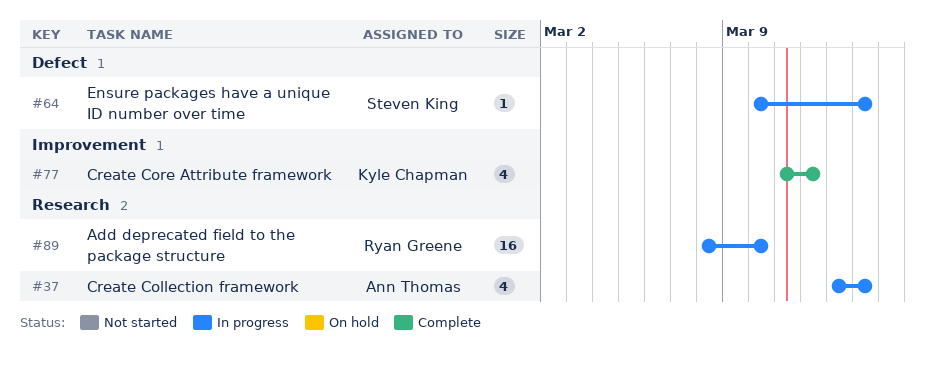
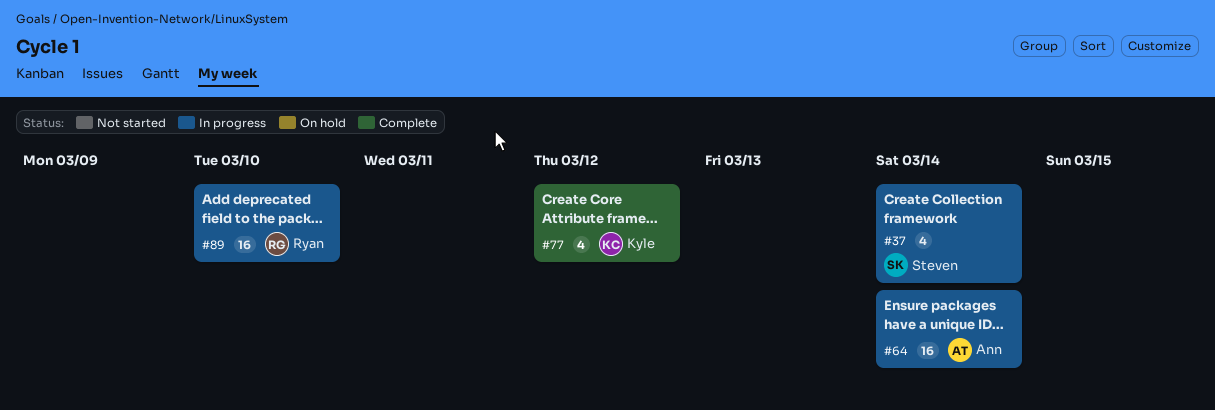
#37, owner: Ann Thomas -> Steven King
#64, owner: Steven King -> Ann Thomas
#64, estimate: 1 -> 16

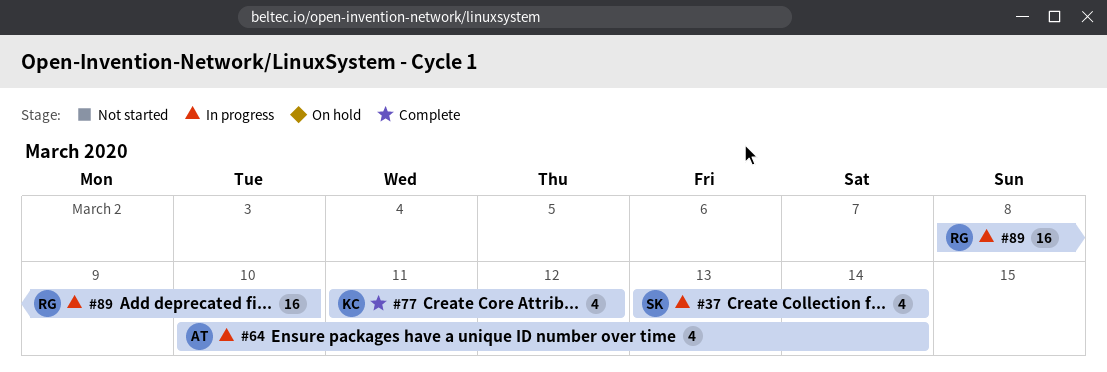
#64, estimate: 16 -> 4

